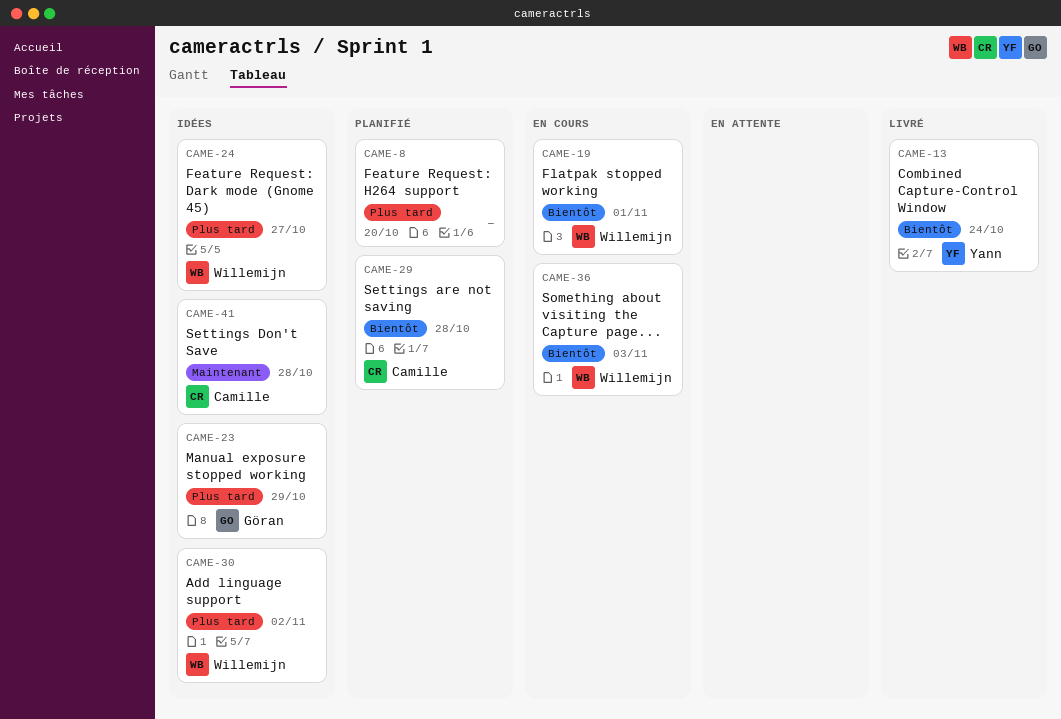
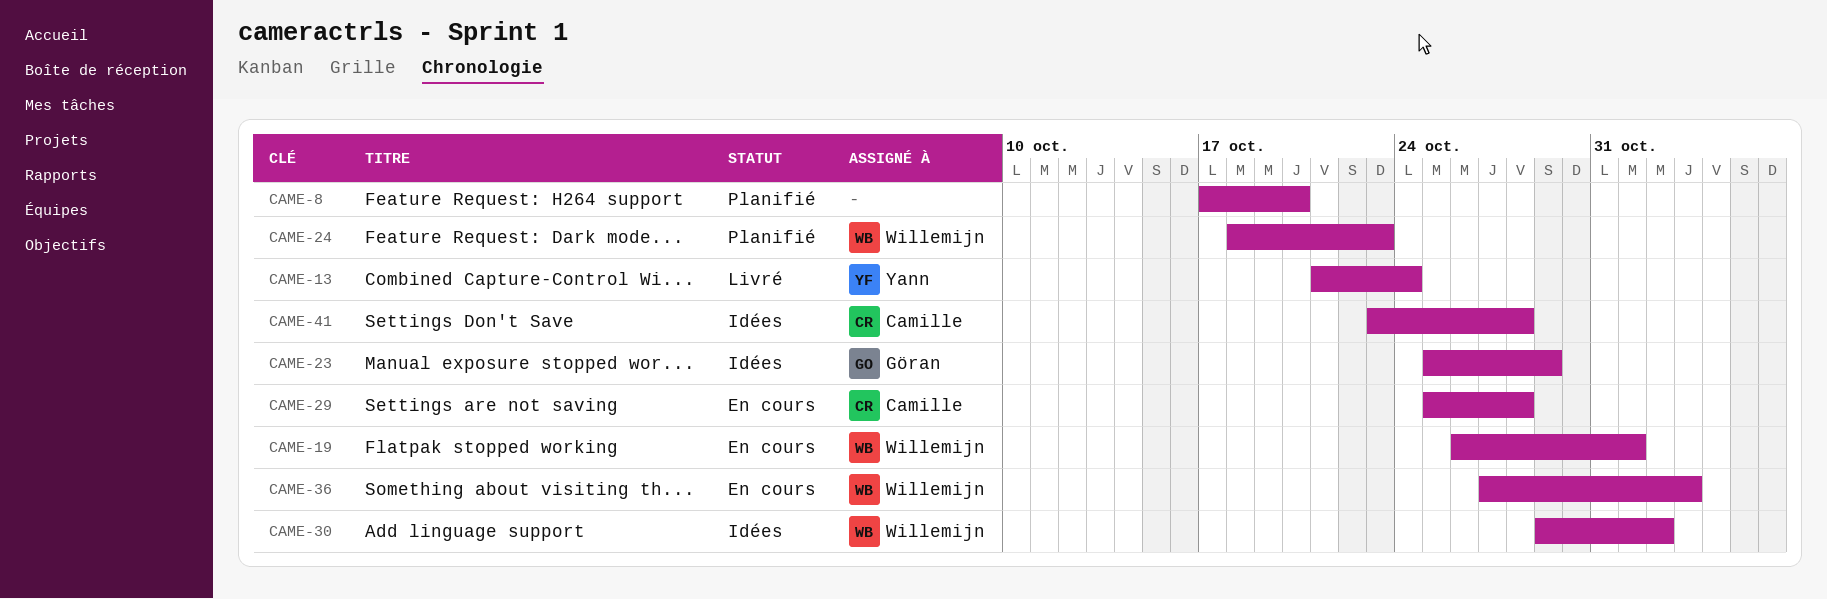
CAME-24, status: Idées -> Planifié
CAME-24, due: Oct 27 -> Oct 23
CAME-29, status: Planifié -> En cours

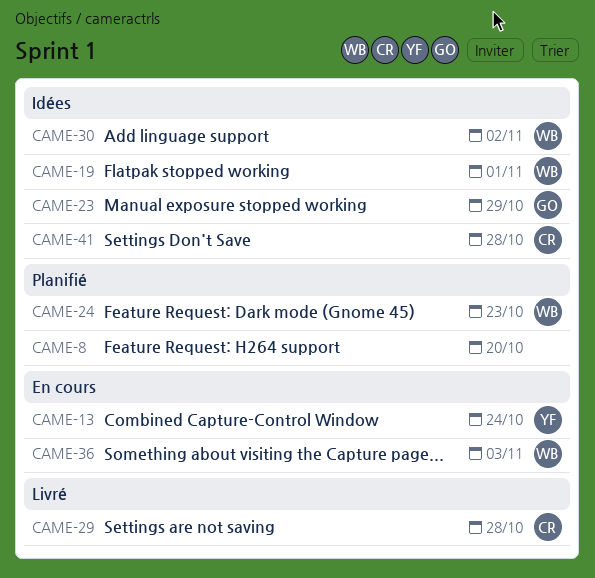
CAME-13, status: Livré -> En cours
CAME-19, status: En cours -> Idées
CAME-29, status: En cours -> Livré

